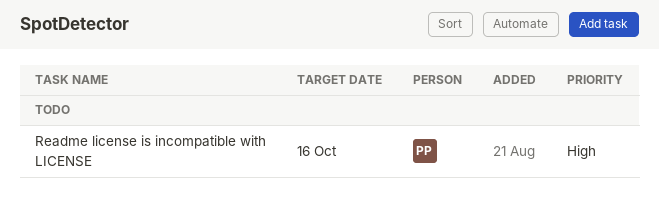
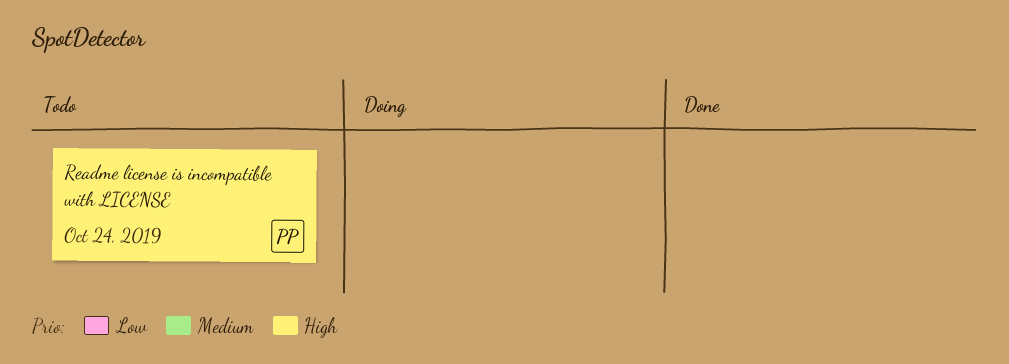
Readme license is incompatible with LICENSE, due: Oct 16 -> Oct 24

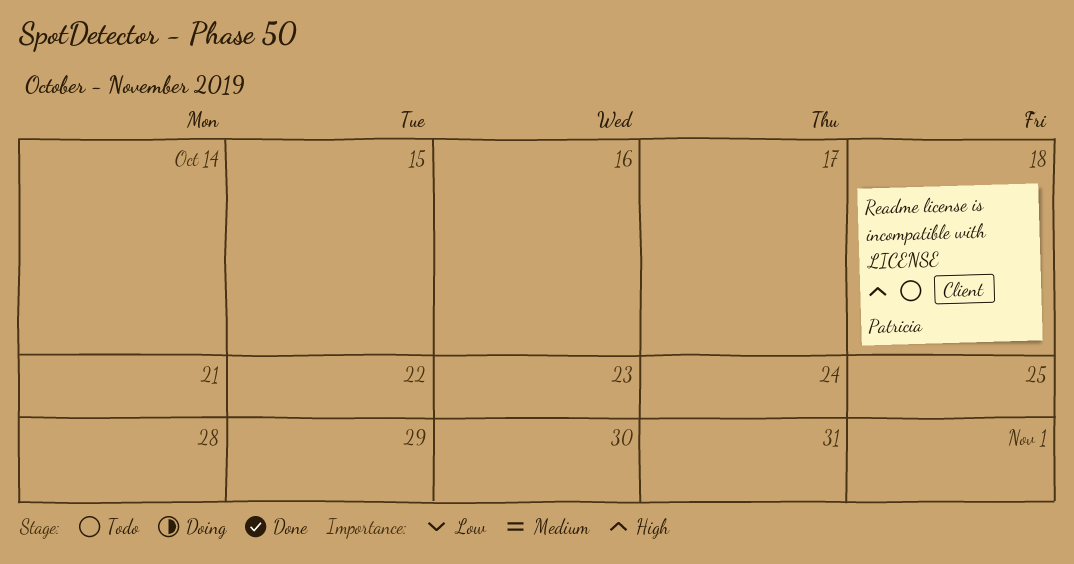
Readme license is incompatible with LICENSE, due: Oct 24 -> Oct 18

